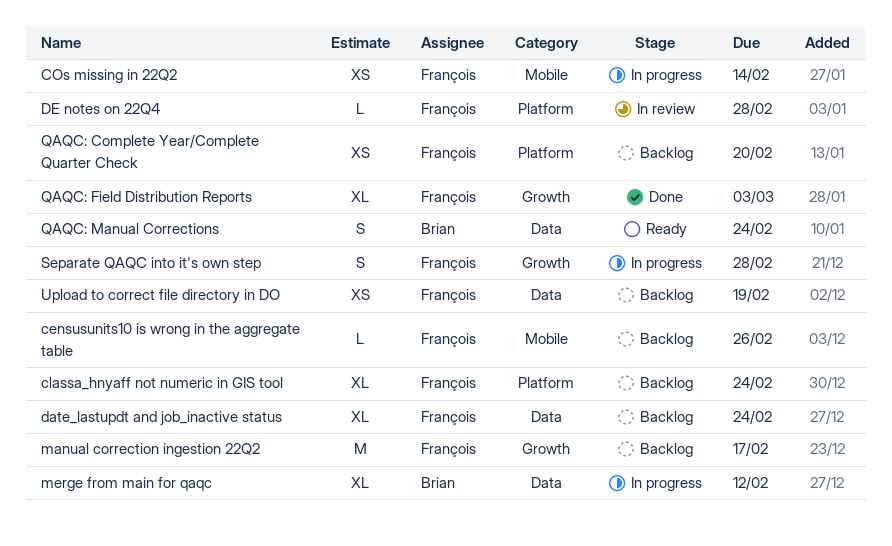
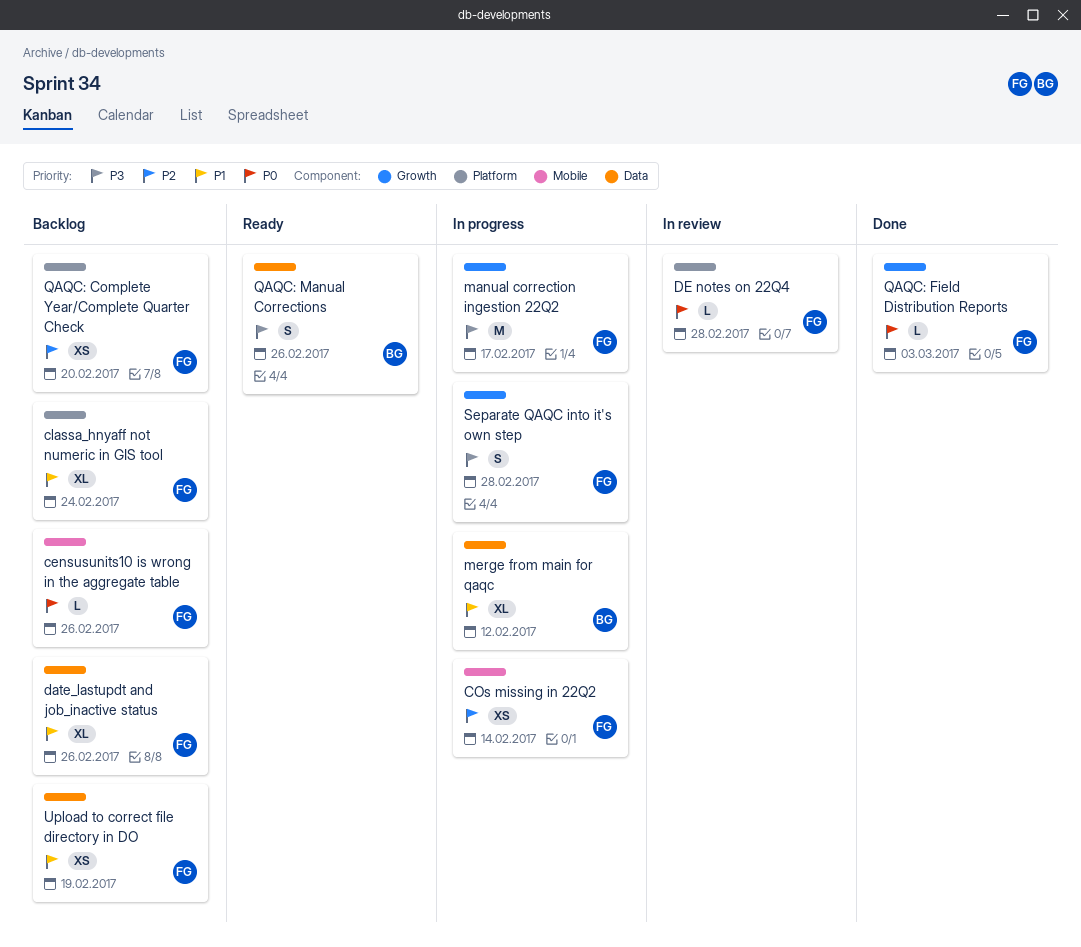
date_lastupdt and job_inactive status, due: Feb 24 -> Feb 26
manual correction ingestion 22Q2, status: Backlog -> In progress
QAQC: Field Distribution Reports, estimate: XL -> L
QAQC: Manual Corrections, due: Feb 24 -> Feb 26

